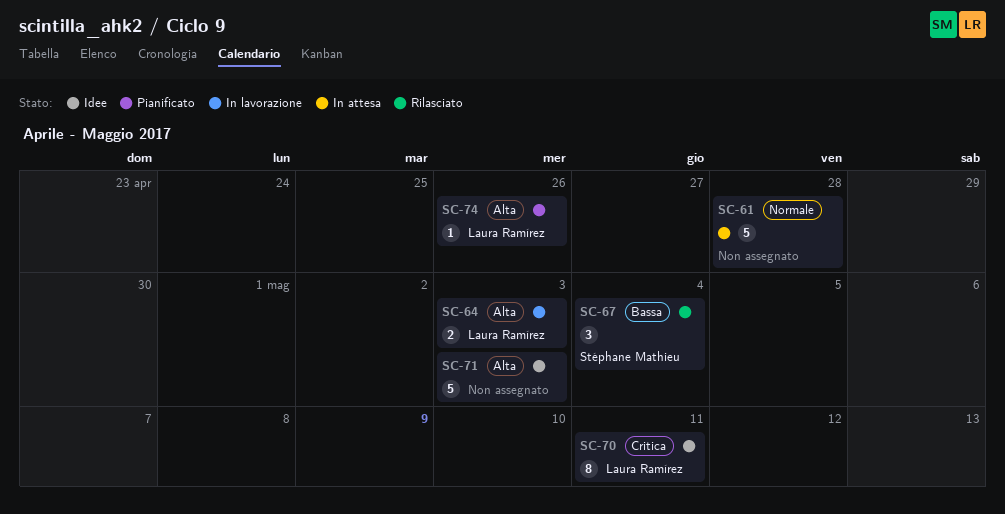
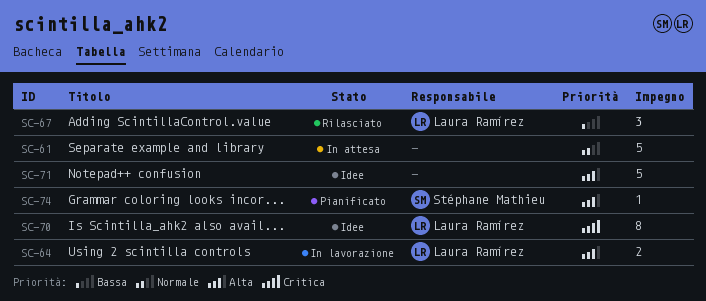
SC-67, owner: Stéphane Mathieu -> Laura Ramírez
SC-74, owner: Laura Ramírez -> Stéphane Mathieu

